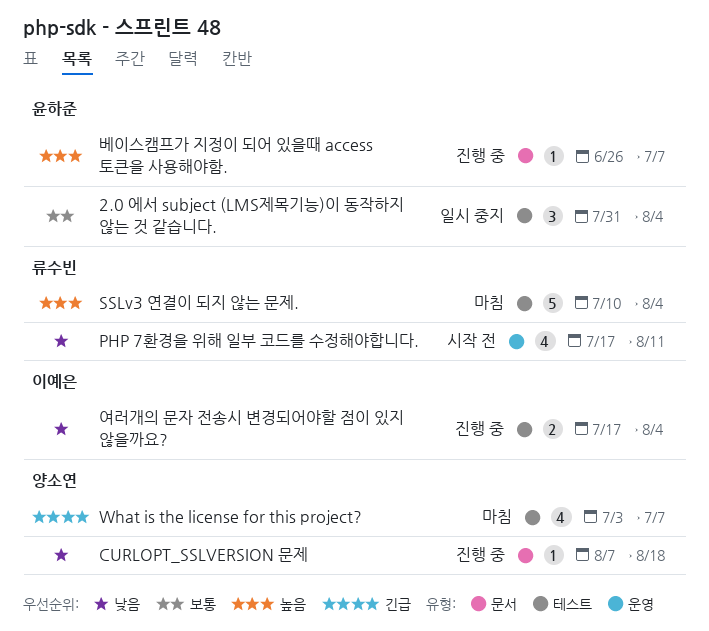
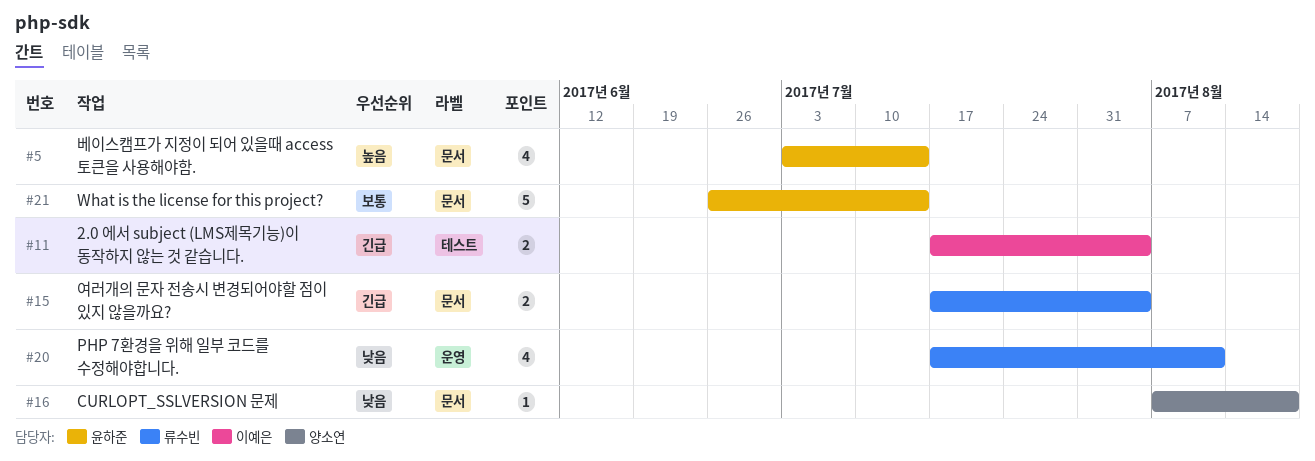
2.0 에서 subject (LMS제목기능)이 동작하지 않는 것 같습니다., owner: 윤하준 -> 이예은
2.0 에서 subject (LMS제목기능)이 동작하지 않는 것 같습니다., priority: 보통 -> 긴급
2.0 에서 subject (LMS제목기능)이 동작하지 않는 것 같습니다., estimate: 3 -> 2
2.0 에서 subject (LMS제목기능)이 동작하지 않는 것 같습니다., start: Jul 31 -> Jul 17
SSLv3 연결이 되지 않는 문제.: present -> none
What is the license for this project?, owner: 양소연 -> 윤하준
What is the license for this project?, priority: 긴급 -> 보통
What is the license for this project?, label: 테스트 -> 문서
What is the license for this project?, estimate: 4 -> 5
What is the license for this project?, start: Jul 3 -> Jun 26
What is the license for this project?, due: Jul 7 -> Jul 14
베이스캠프가 지정이 되어 있을때 access 토큰을 사용해야함., estimate: 1 -> 4
베이스캠프가 지정이 되어 있을때 access 토큰을 사용해야함., start: Jun 26 -> Jul 3
베이스캠프가 지정이 되어 있을때 access 토큰을 사용해야함., due: Jul 7 -> Jul 14
여러개의 문자 전송시 변경되어야할 점이 있지 않을까요?, owner: 이예은 -> 류수빈
여러개의 문자 전송시 변경되어야할 점이 있지 않을까요?, priority: 낮음 -> 긴급
여러개의 문자 전송시 변경되어야할 점이 있지 않을까요?, label: 테스트 -> 문서

